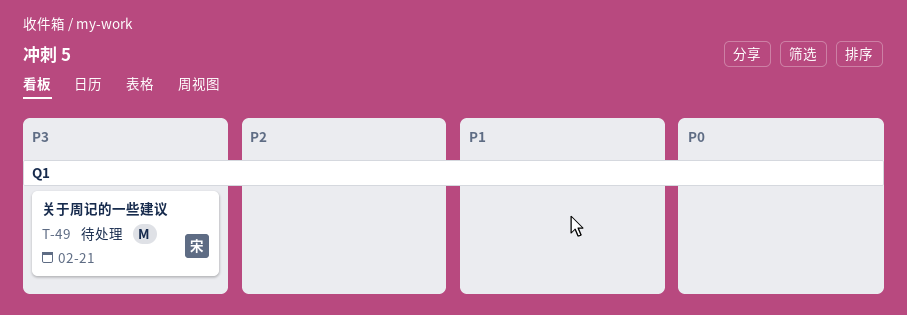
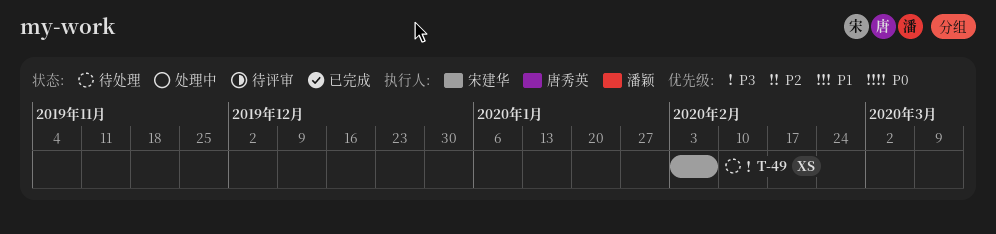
T-49, estimate: M -> XS
T-49, due: Feb 21 -> Feb 7

